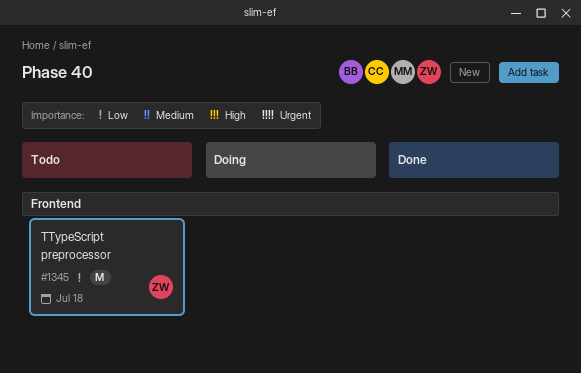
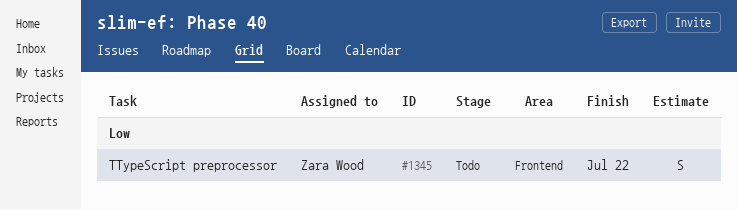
#1345, estimate: M -> S
#1345, due: Jul 18 -> Jul 22

